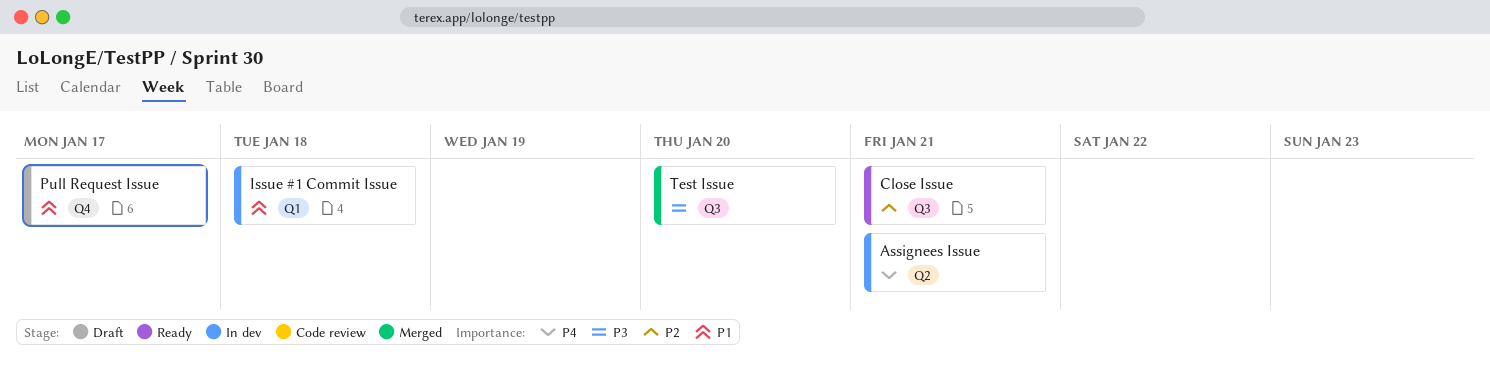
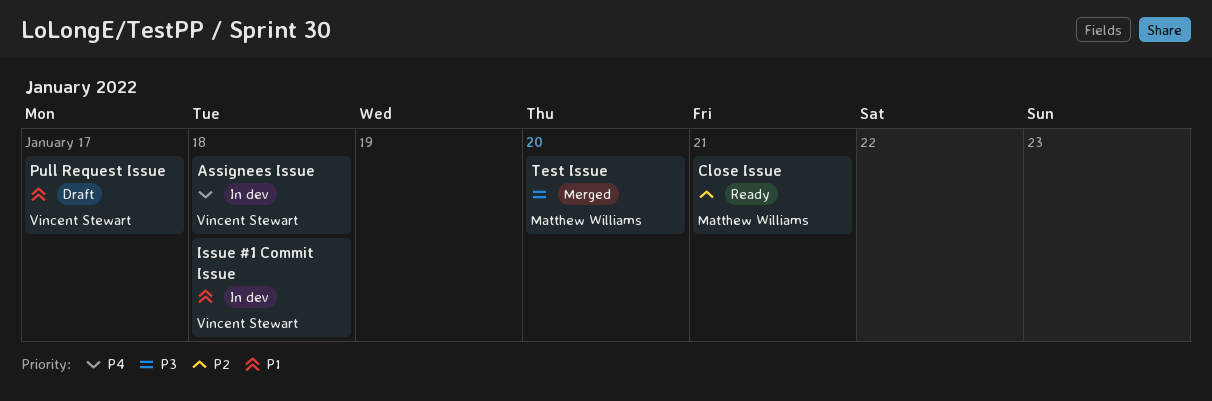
Assignees Issue, due: Jan 21 -> Jan 18

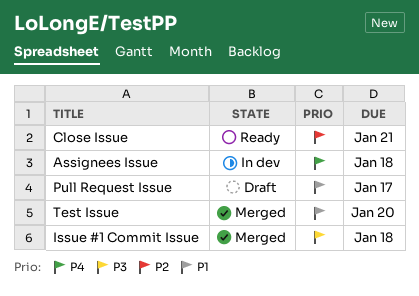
Issue #1 Commit Issue, status: In dev -> Merged
Issue #1 Commit Issue, priority: P1 -> P3
Test Issue, priority: P3 -> P1

